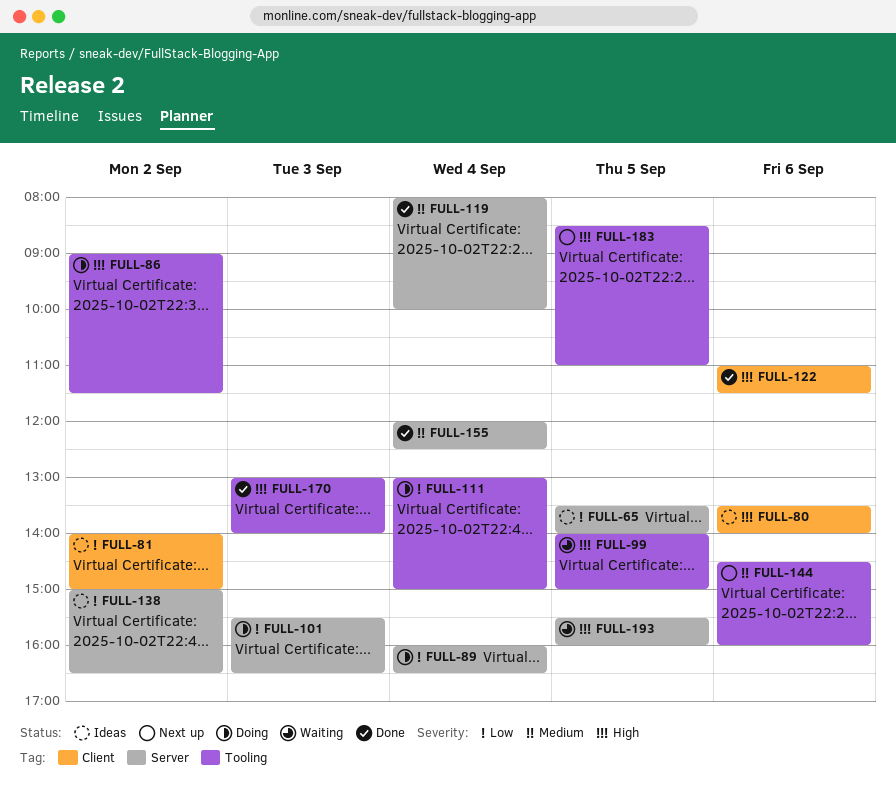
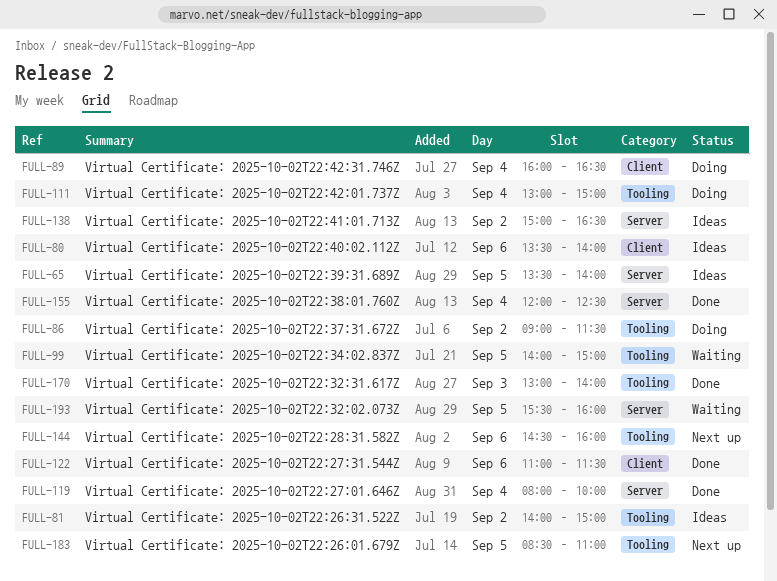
FULL-81, label: Client -> Tooling
FULL-89, label: Server -> Client
FULL-101: present -> none

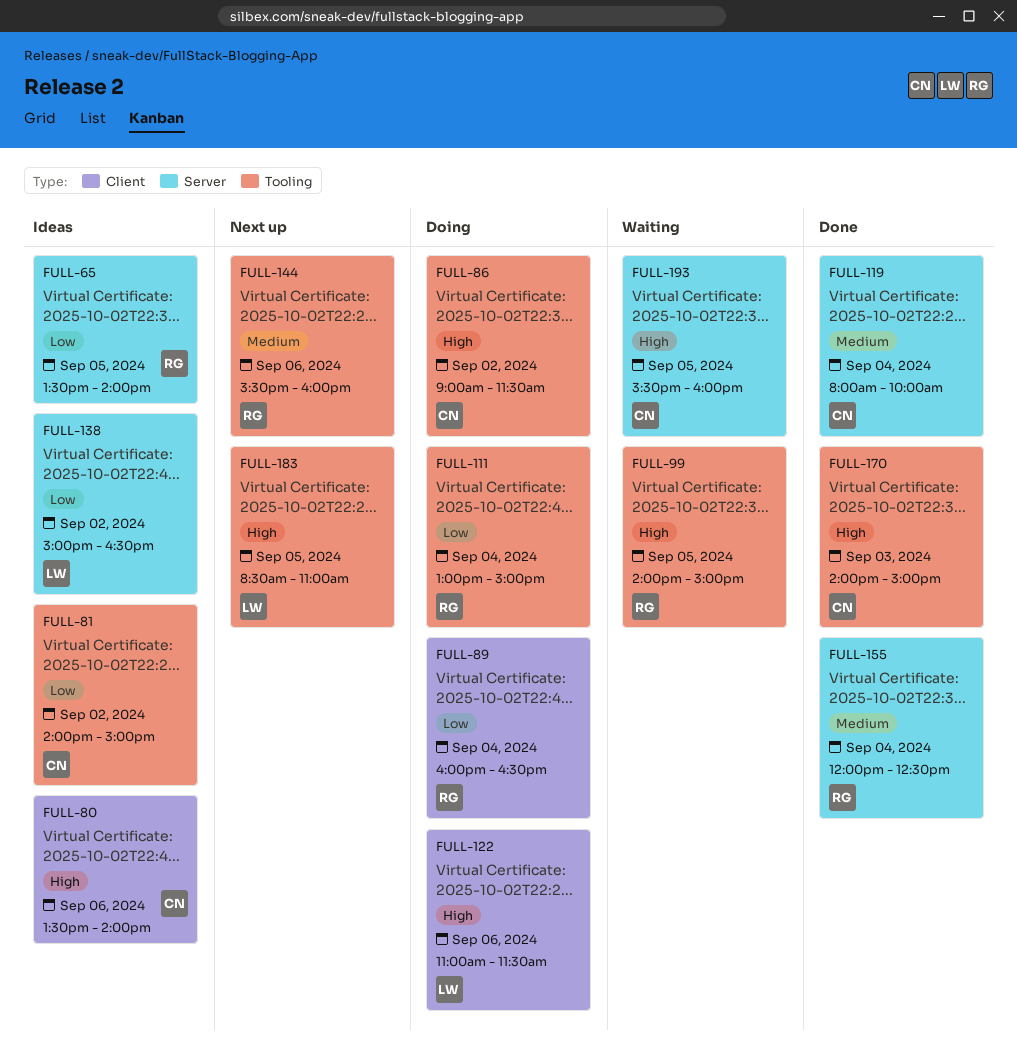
FULL-122, status: Done -> Doing
FULL-144, begins: 14:30 -> 15:30
FULL-170, begins: 13:00 -> 14:00
FULL-170, ends: 14:00 -> 15:00

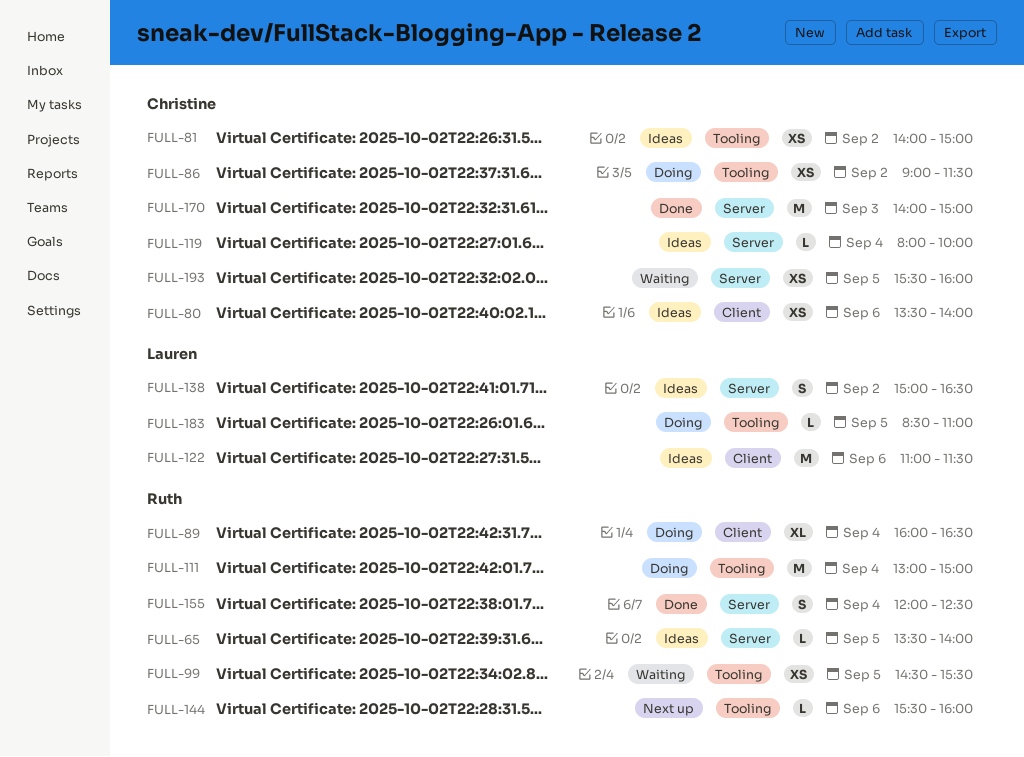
FULL-99, begins: 14:00 -> 14:30
FULL-99, ends: 15:00 -> 15:30
FULL-119, status: Done -> Ideas
FULL-122, status: Doing -> Ideas
FULL-170, label: Tooling -> Server
FULL-183, status: Next up -> Doing

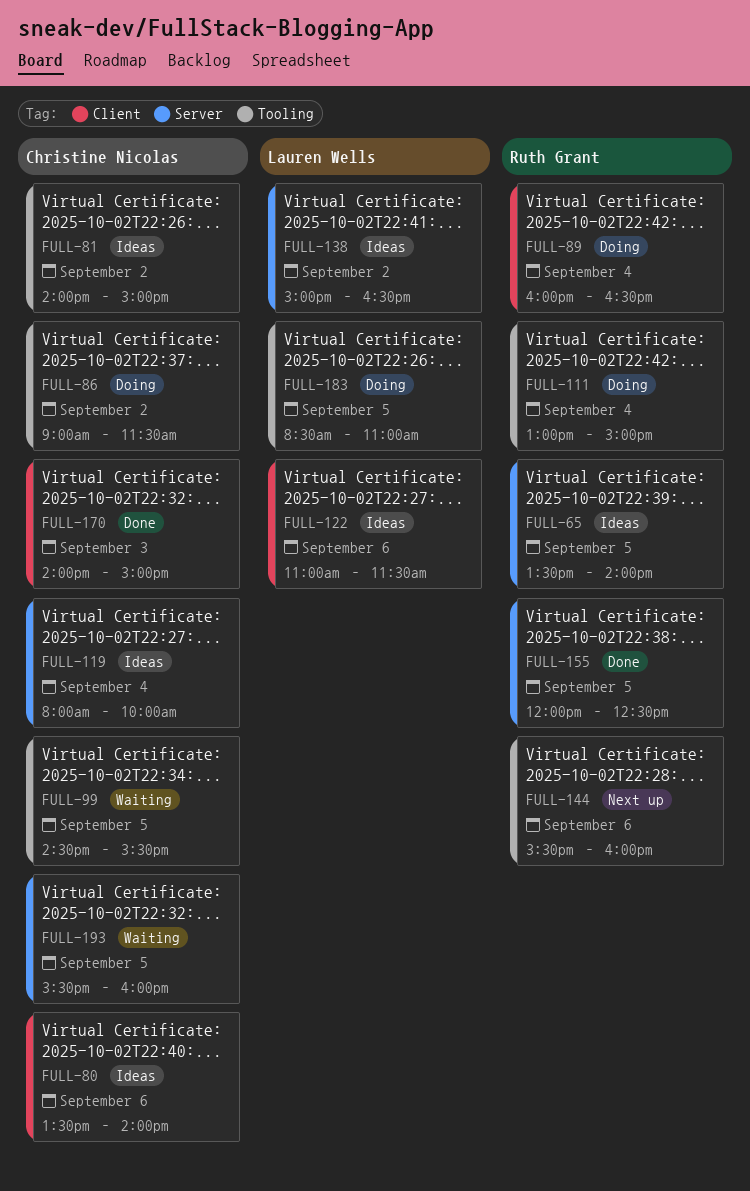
FULL-99, owner: Ruth Grant -> Christine Nicolas
FULL-155, day: Sep 4 -> Sep 5
FULL-170, label: Server -> Client

